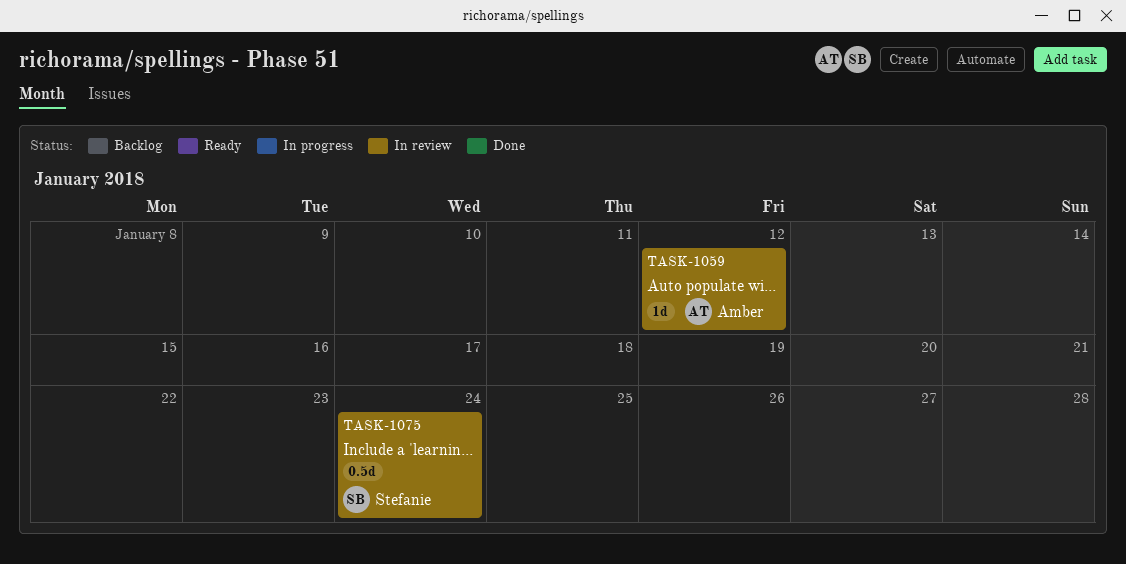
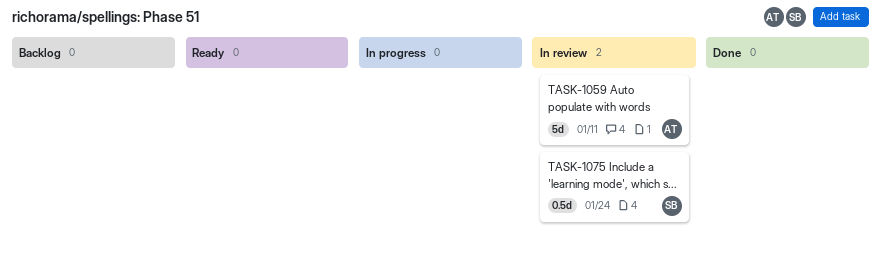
TASK-1059, estimate: 1d -> 5d
TASK-1059, due: Jan 12 -> Jan 11

